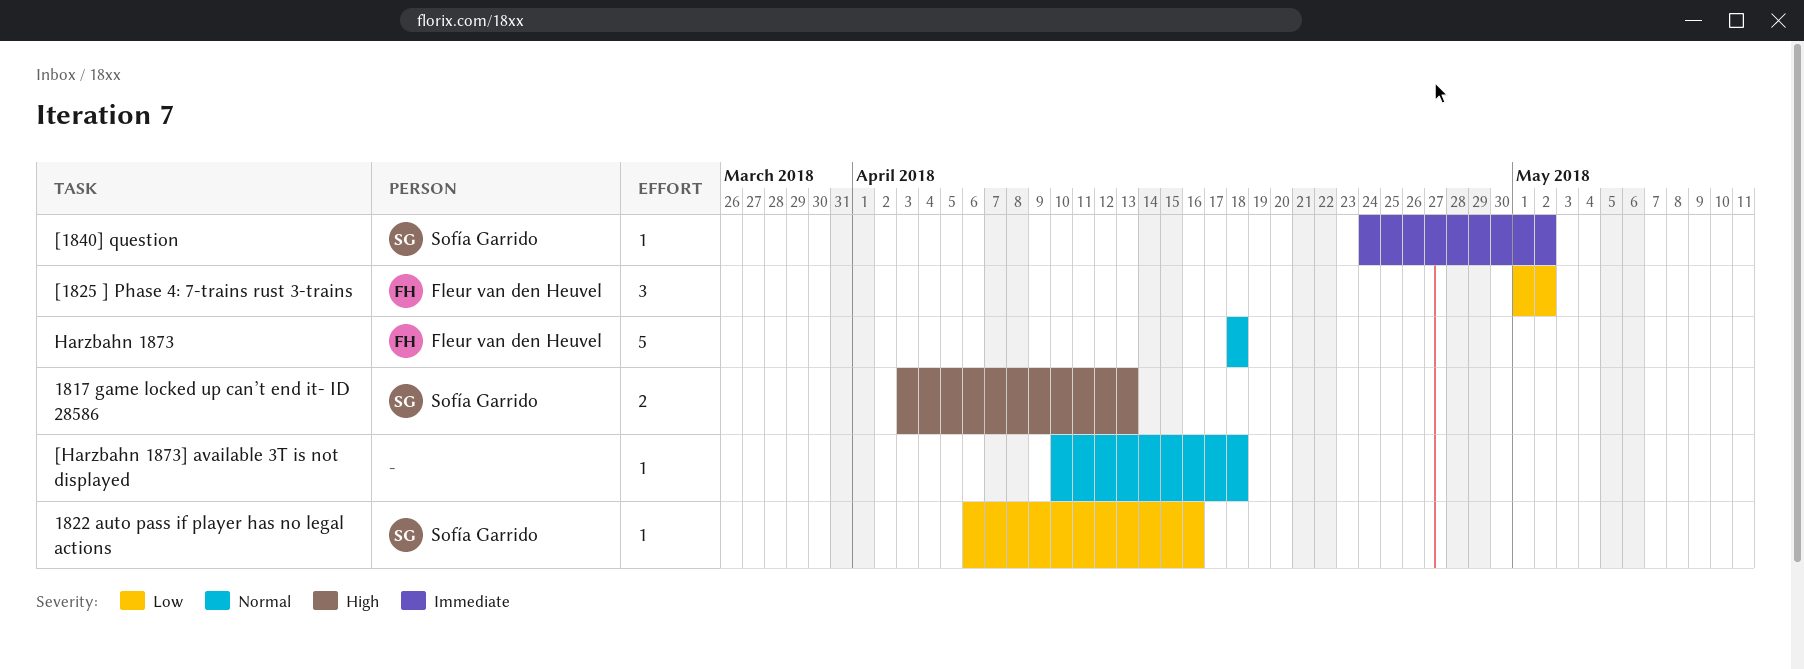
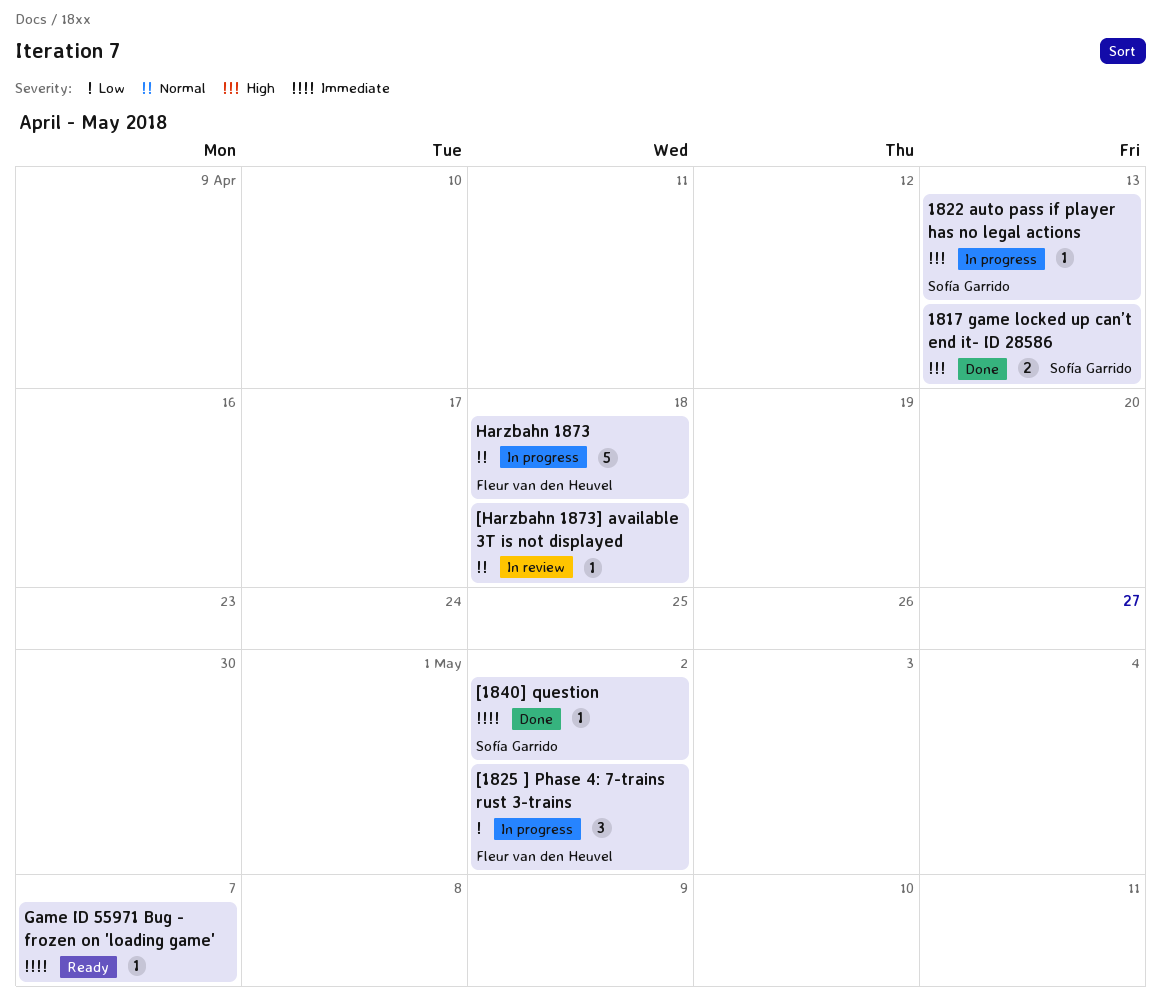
1822 auto pass if player has no legal actions, priority: Low -> High
1822 auto pass if player has no legal actions, due: Apr 16 -> Apr 13
Game ID 55971 Bug - frozen on 'loading game': none -> present

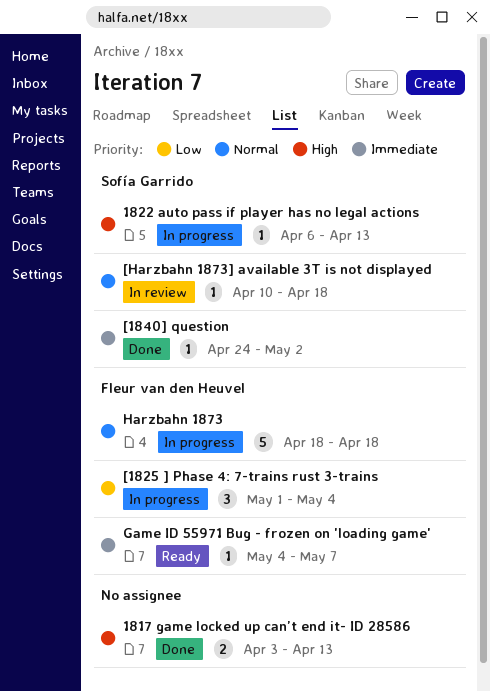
1817 game locked up can’t end it- ID 28586, owner: Sofía Garrido -> none
[1825 ] Phase 4: 7-trains rust 3-trains, due: May 2 -> May 4
[Harzbahn 1873] available 3T is not displayed, owner: none -> Sofía Garrido
Game ID 55971 Bug - frozen on 'loading game', owner: none -> Fleur van den Heuvel

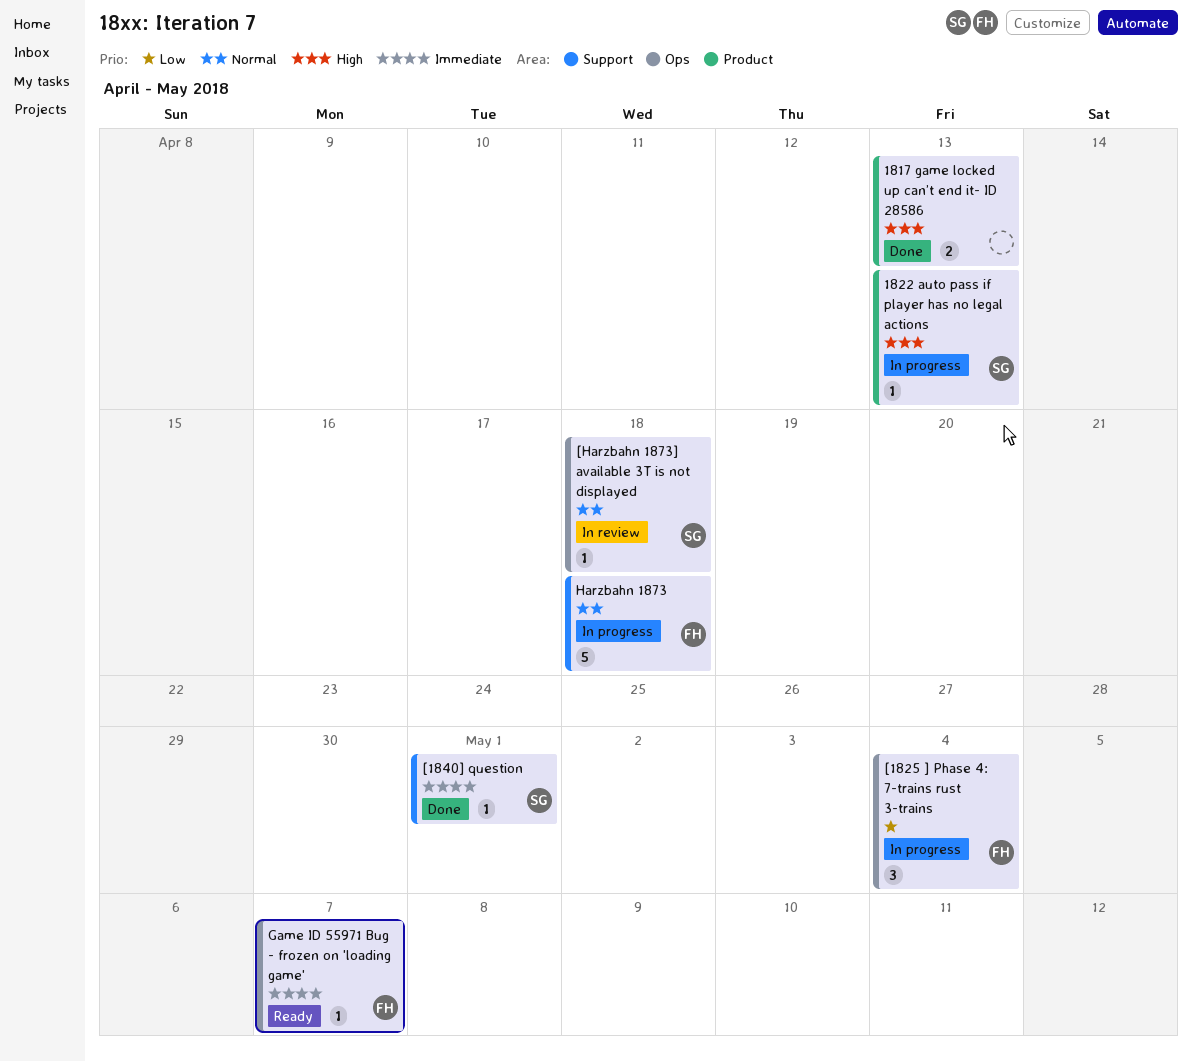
[1840] question, due: May 2 -> May 1

